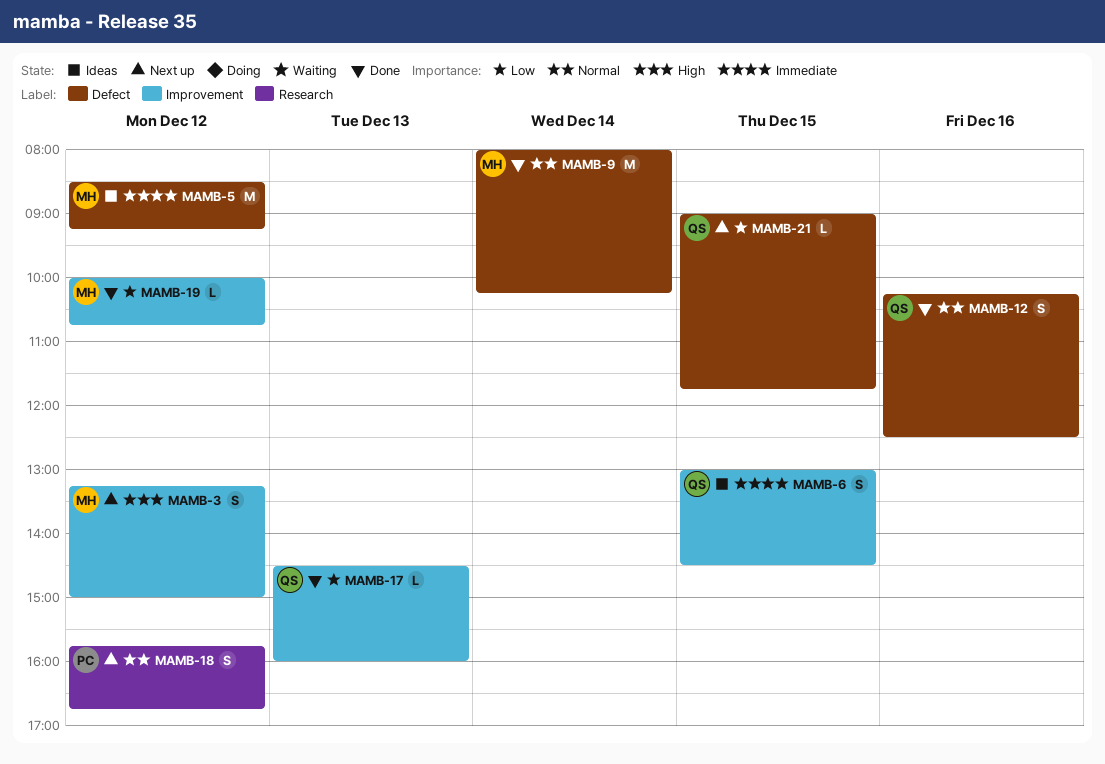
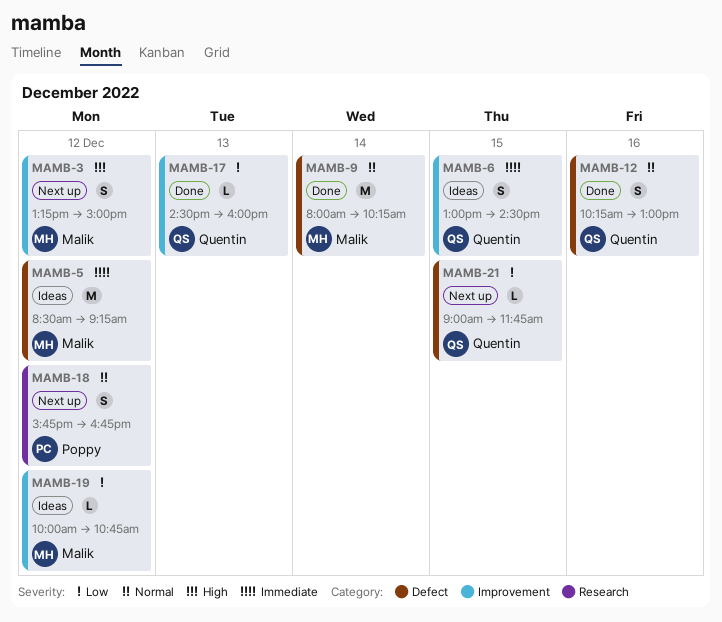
MAMB-12, ends: 12:30 -> 13:00
MAMB-19, status: Done -> Ideas

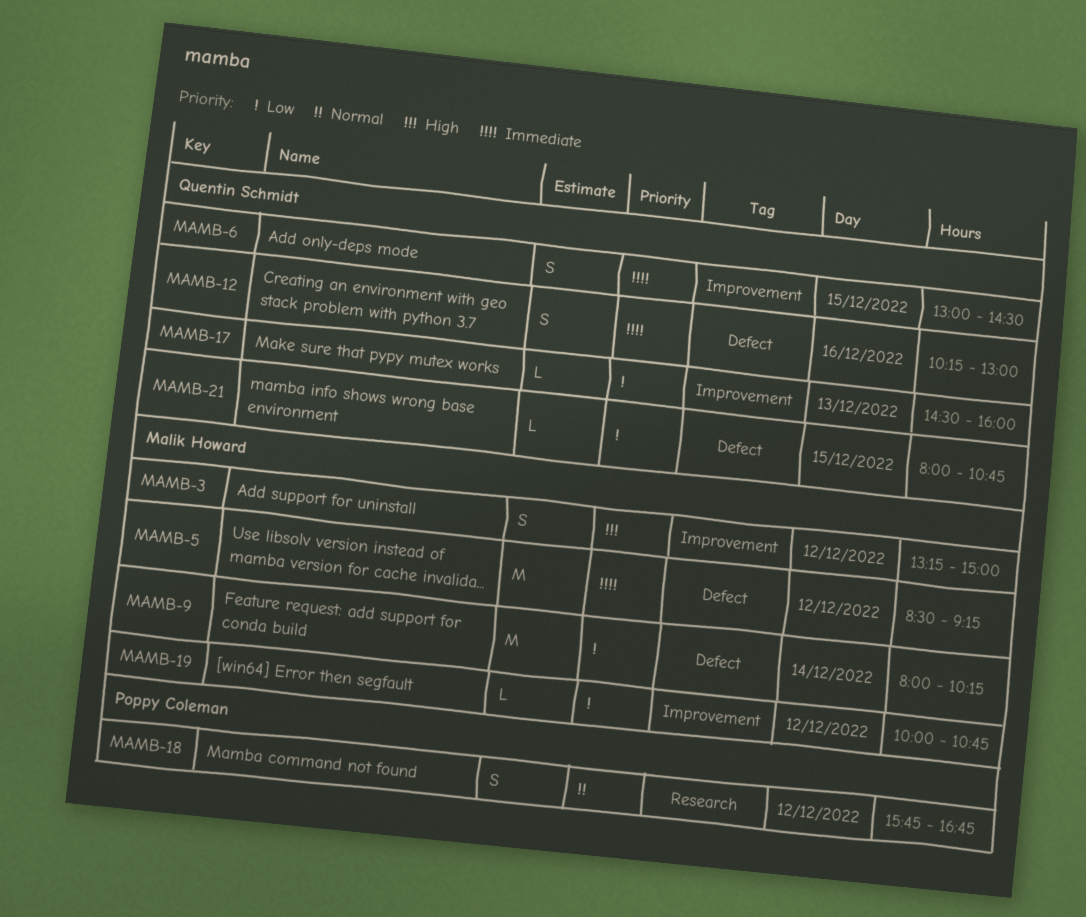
MAMB-9, priority: Normal -> Low
MAMB-12, priority: Normal -> Immediate
MAMB-21, begins: 09:00 -> 08:00
MAMB-21, ends: 11:45 -> 10:45

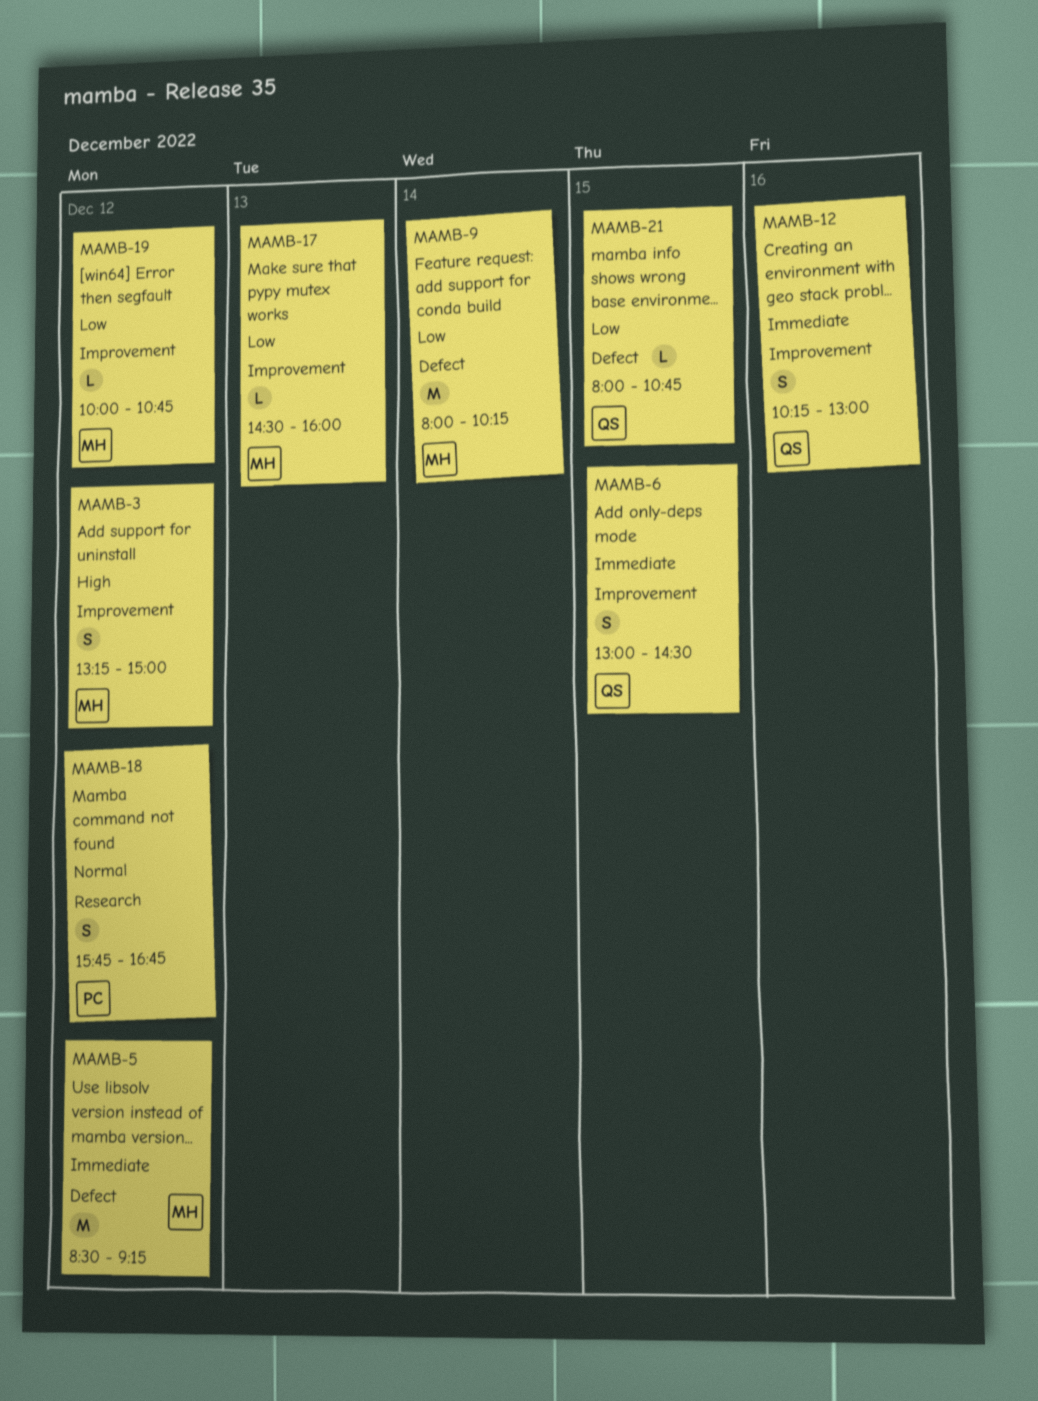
MAMB-12, label: Defect -> Improvement
MAMB-17, owner: Quentin Schmidt -> Malik Howard

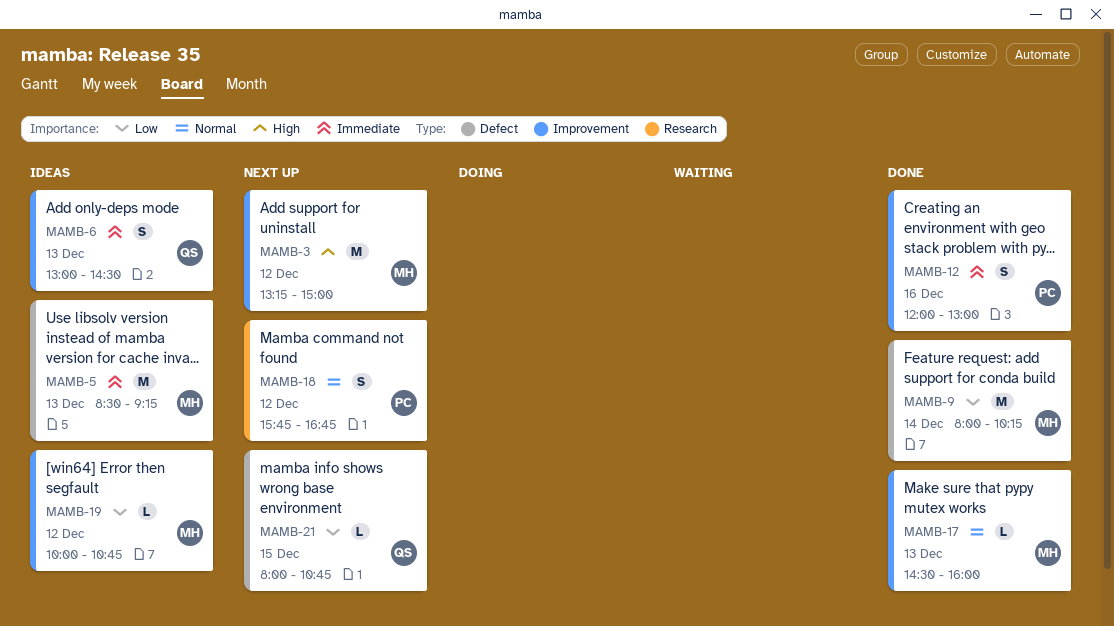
MAMB-3, estimate: S -> M
MAMB-5, day: Dec 12 -> Dec 13
MAMB-6, day: Dec 15 -> Dec 13
MAMB-12, owner: QS -> PC
MAMB-12, begins: 10:15 -> 12:00
MAMB-17, priority: Low -> Normal

